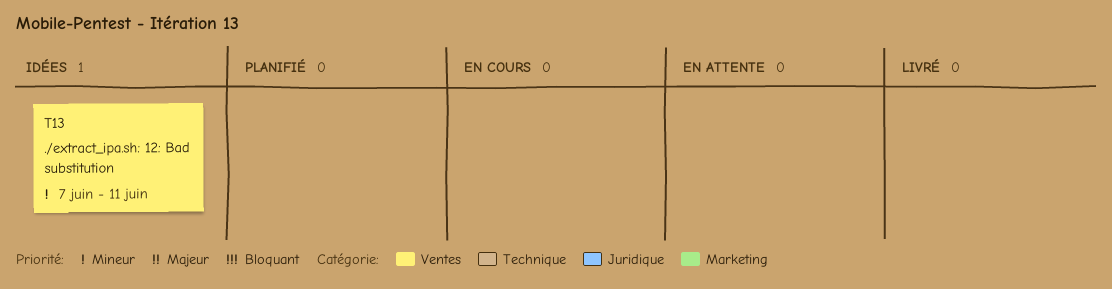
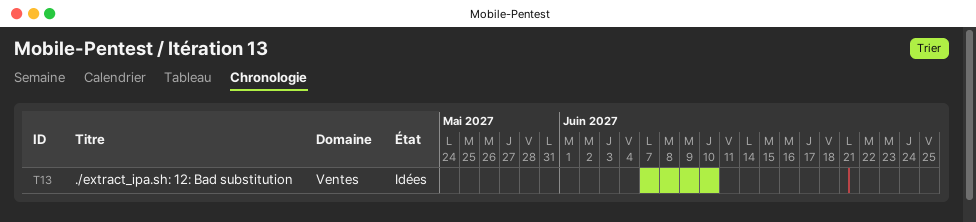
T13, due: Jun 11 -> Jun 10

